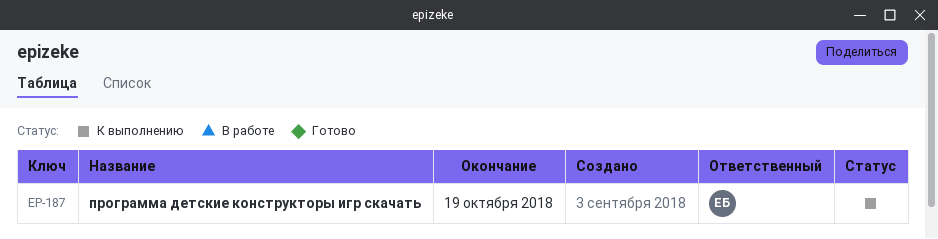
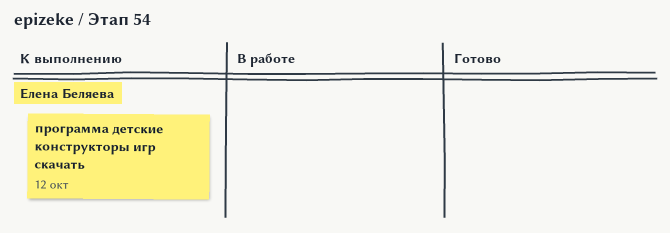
программа детские конструкторы игр скачать, due: Oct 19 -> Oct 12

